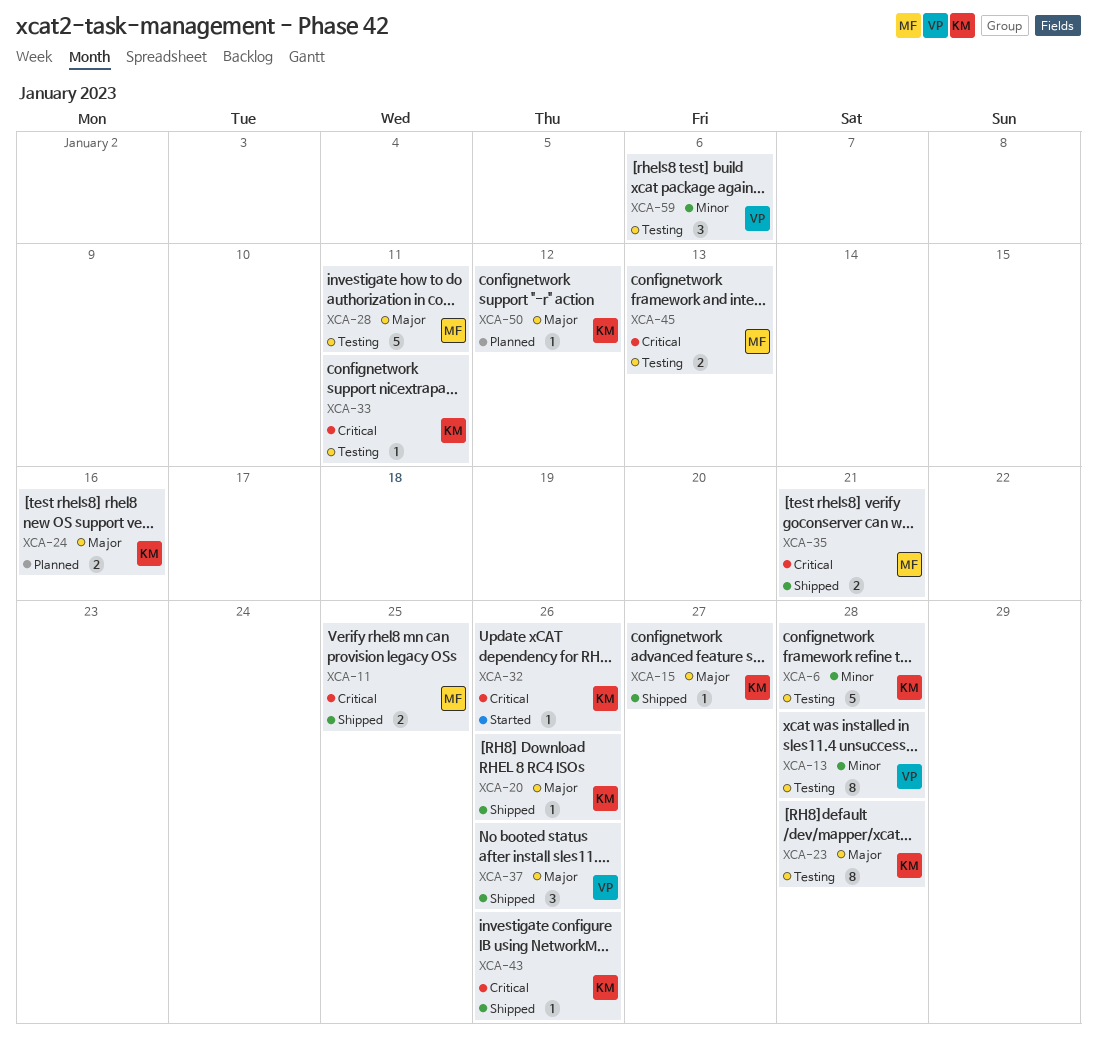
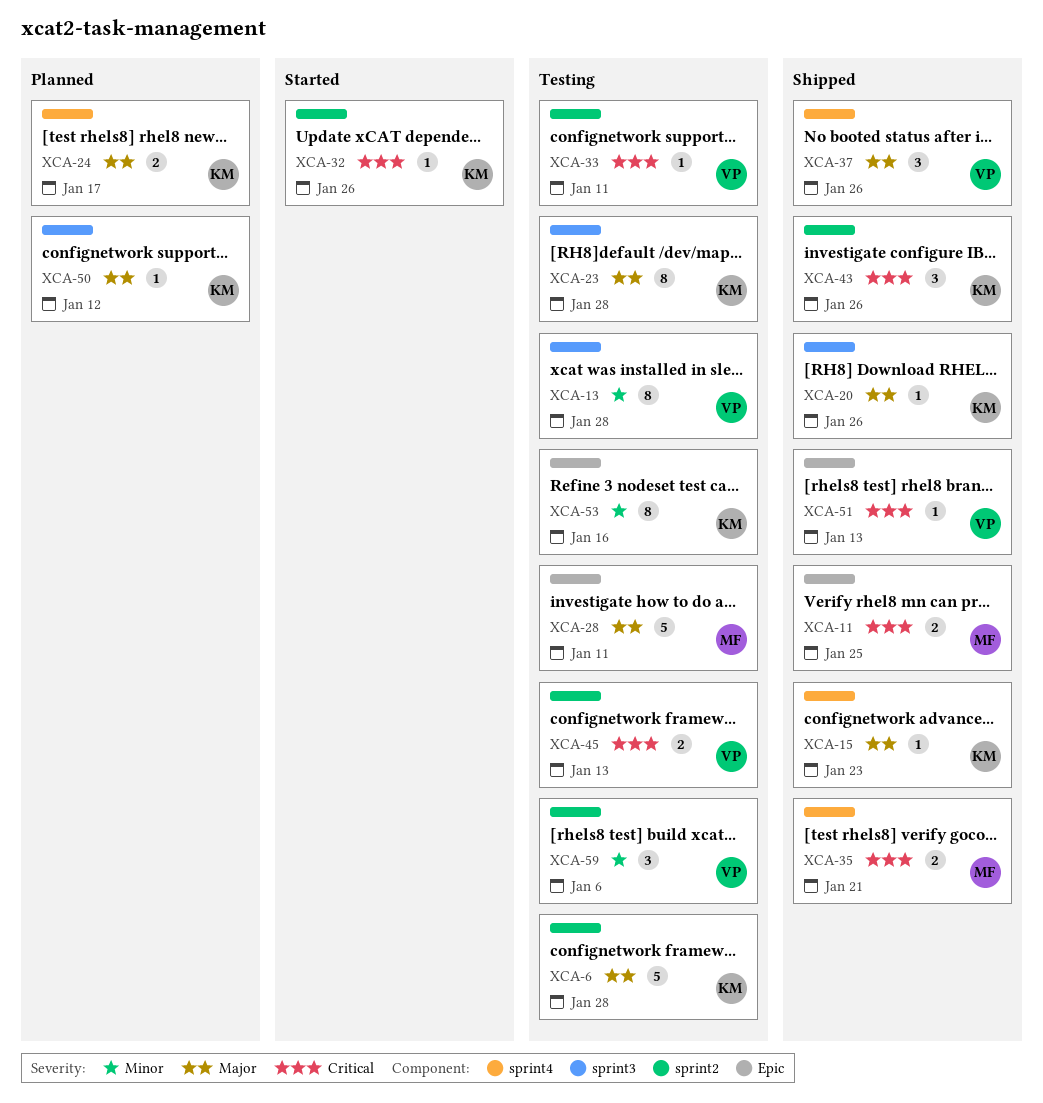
XCA-6, priority: Minor -> Major
XCA-15, due: Jan 27 -> Jan 23
XCA-24, due: Jan 16 -> Jan 17
XCA-33, owner: KM -> VP
XCA-43, estimate: 1 -> 3
XCA-45, owner: MF -> VP
XCA-51: none -> present
XCA-53: none -> present

